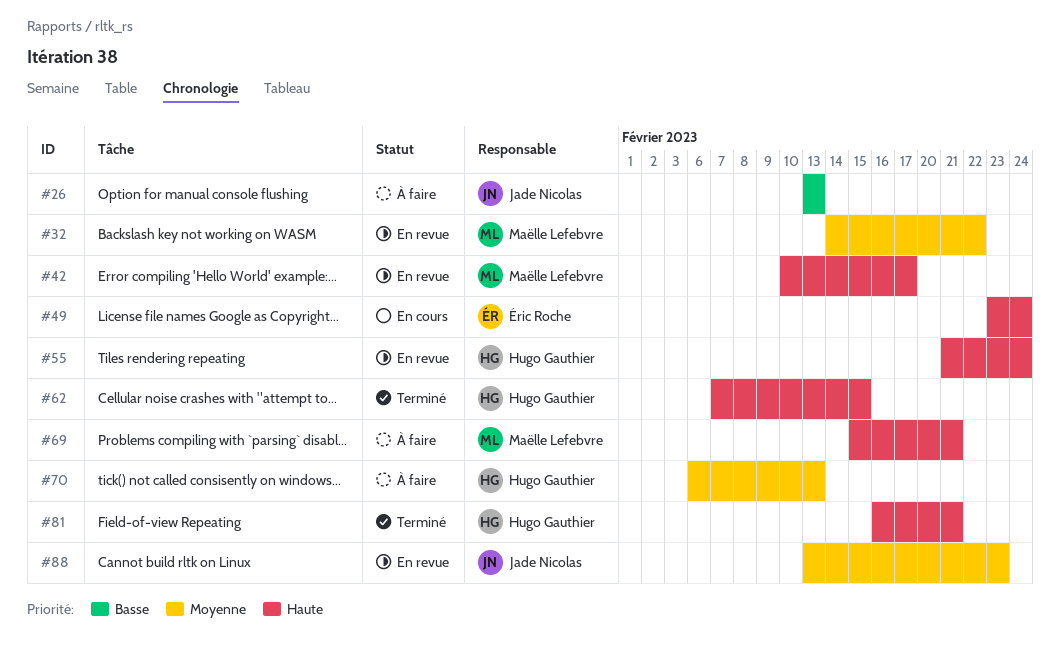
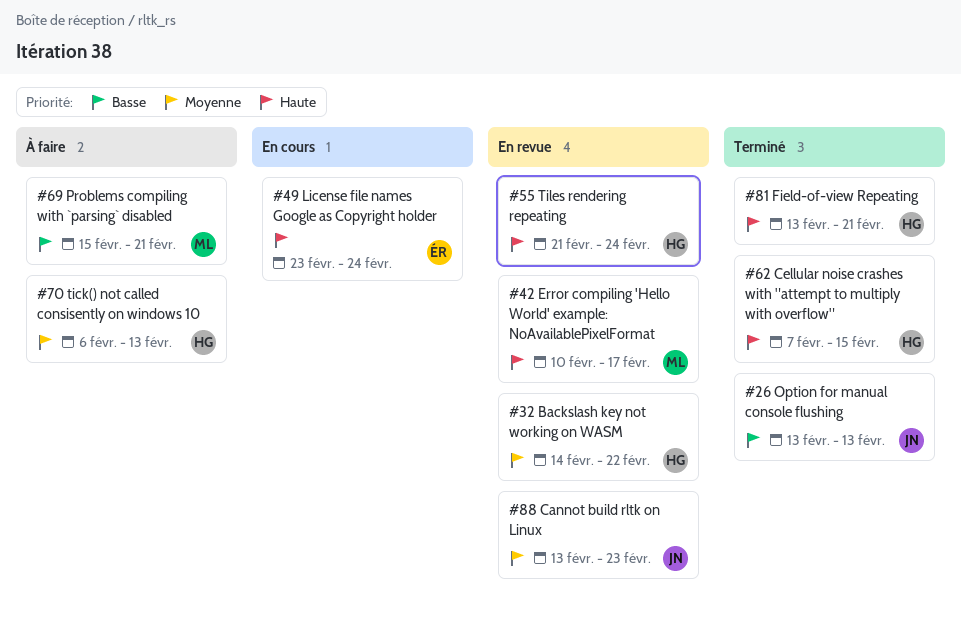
#26, status: À faire -> Terminé
#32, owner: Maëlle Lefebvre -> Hugo Gauthier
#69, priority: Haute -> Basse
#81, start: Feb 16 -> Feb 13

